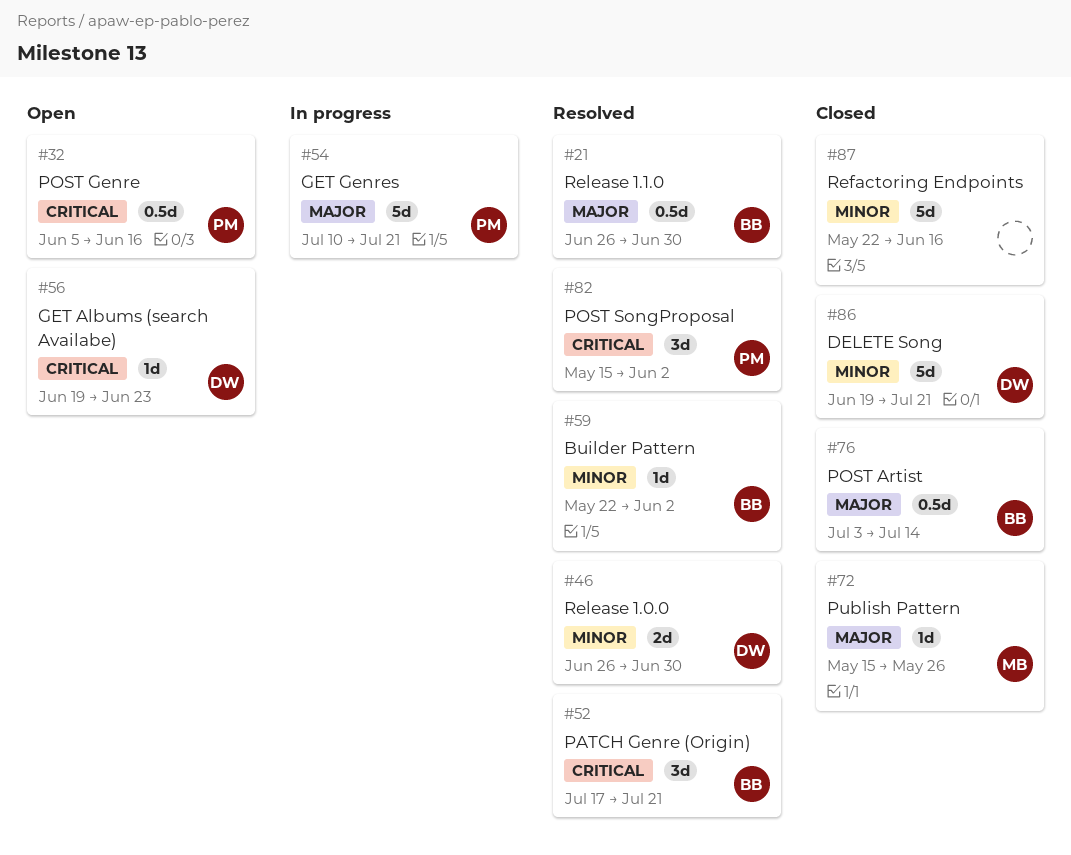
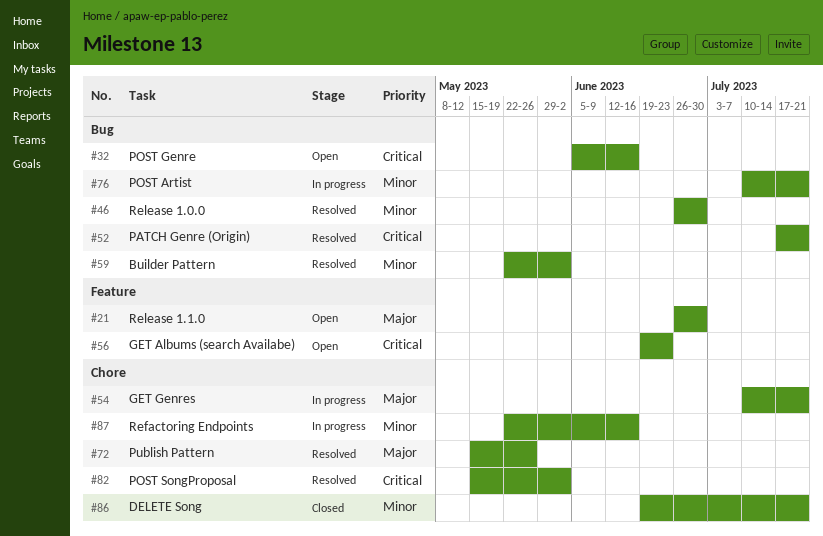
#21, status: Resolved -> Open
#72, status: Closed -> Resolved
#76, status: Closed -> In progress
#76, priority: Major -> Minor
#76, start: Jul 3 -> Jul 10
#76, due: Jul 14 -> Jul 21
#87, status: Closed -> In progress

